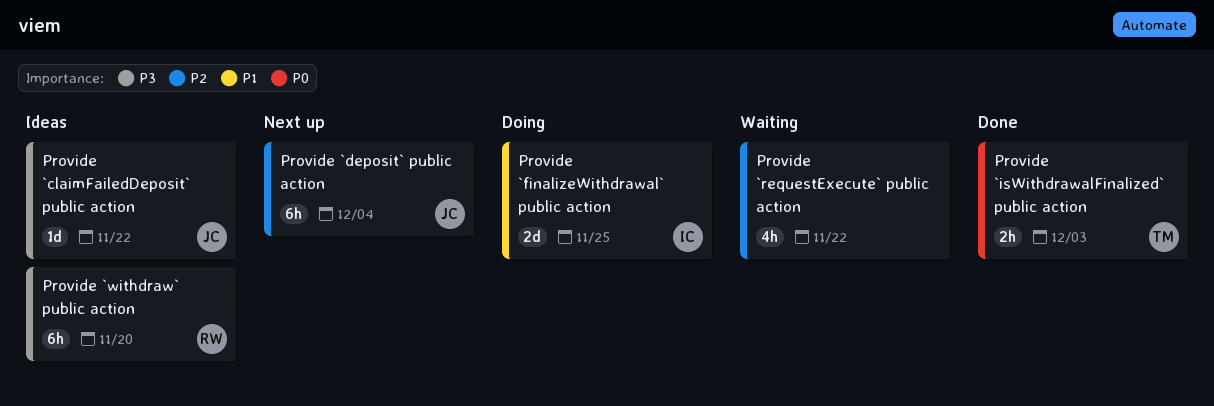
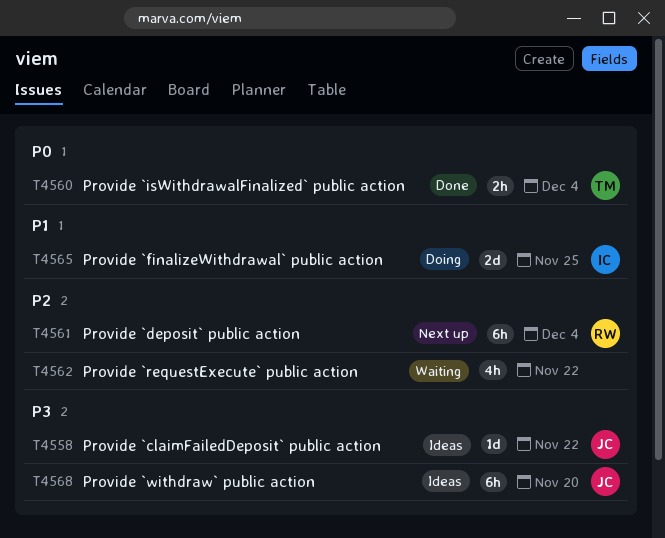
Provide `deposit` public action, owner: JC -> RW
Provide `isWithdrawalFinalized` public action, due: Dec 3 -> Dec 4
Provide `withdraw` public action, owner: RW -> JC

